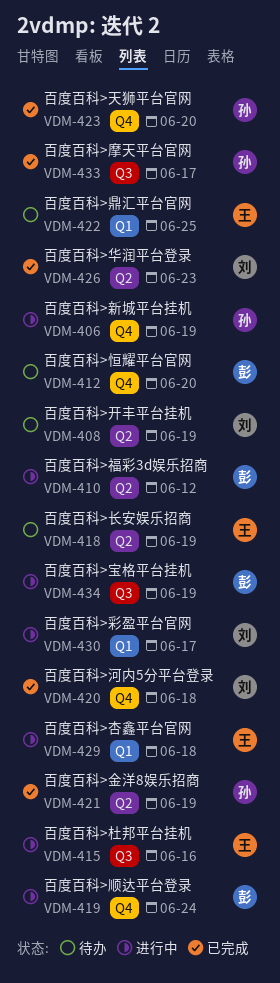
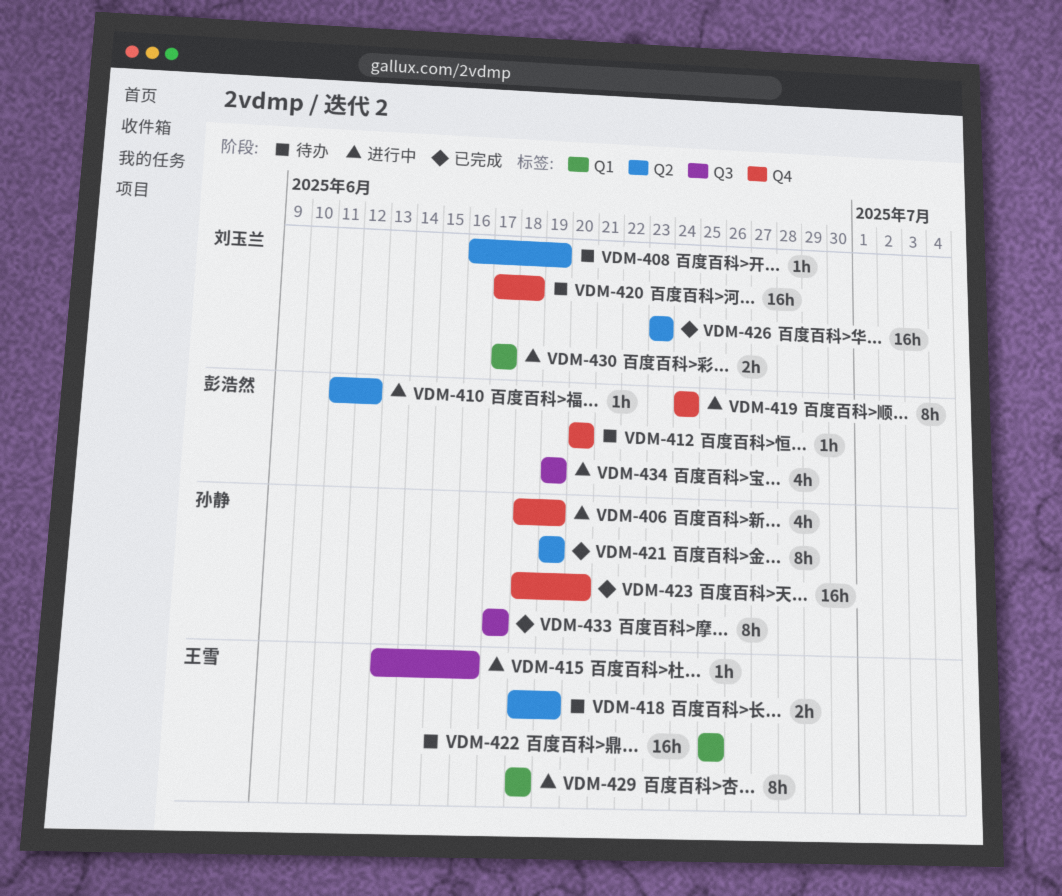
VDM-420, status: 已完成 -> 待办

